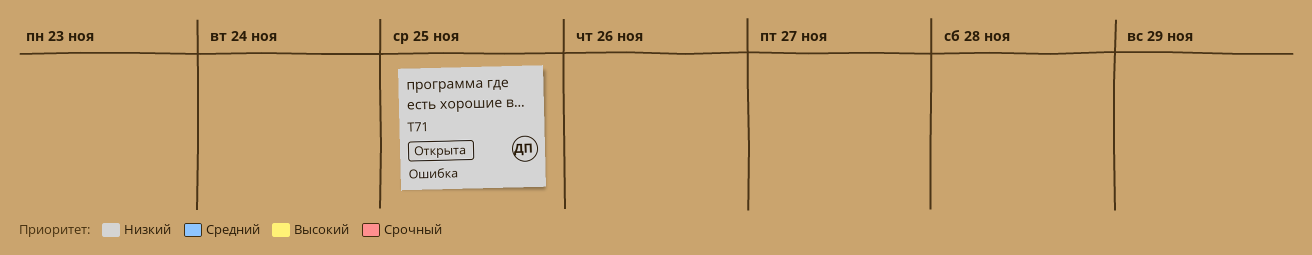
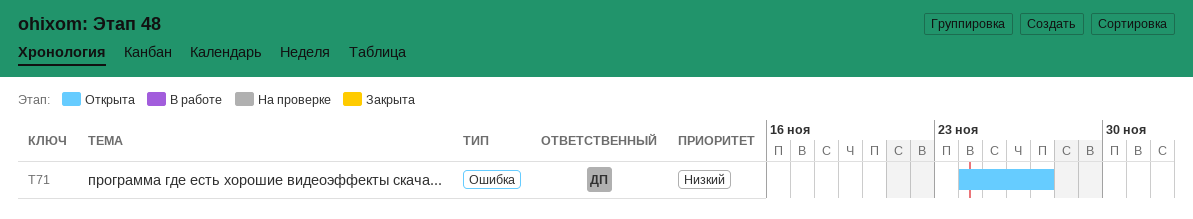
T71, due: Nov 25 -> Nov 27

